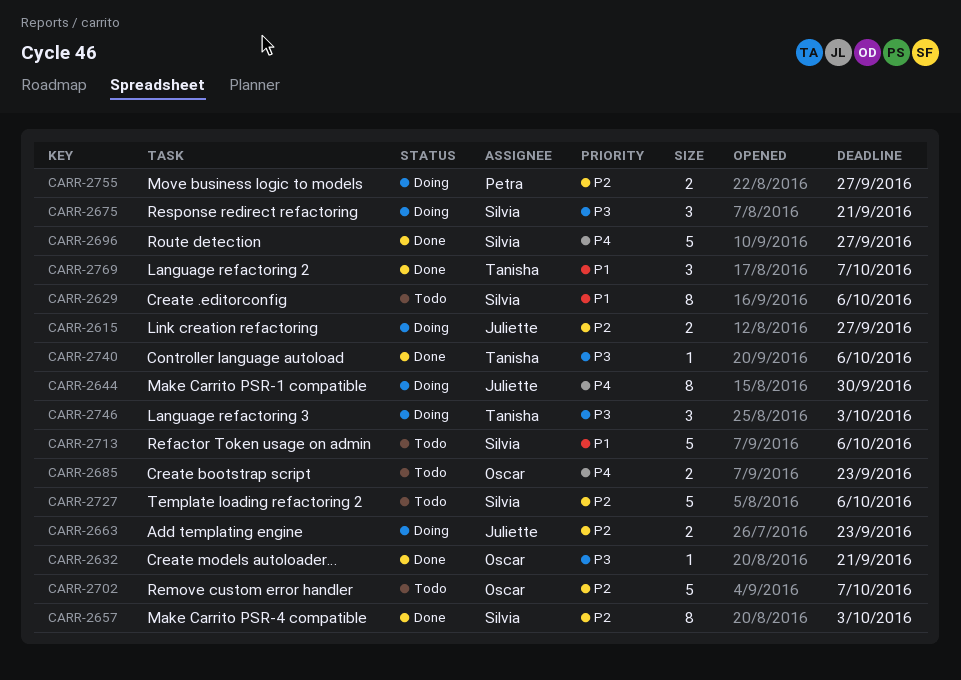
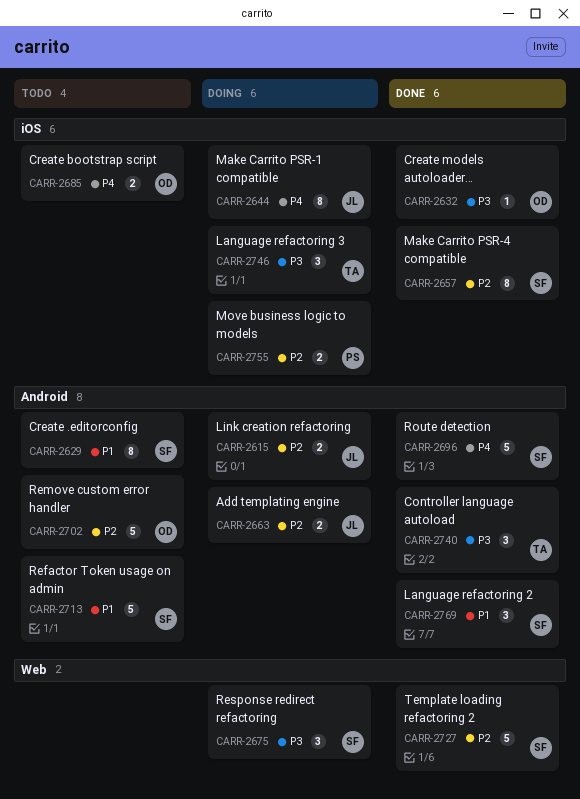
CARR-2727, status: Todo -> Done
CARR-2740, estimate: 1 -> 3
CARR-2769, owner: Tanisha -> Silvia

